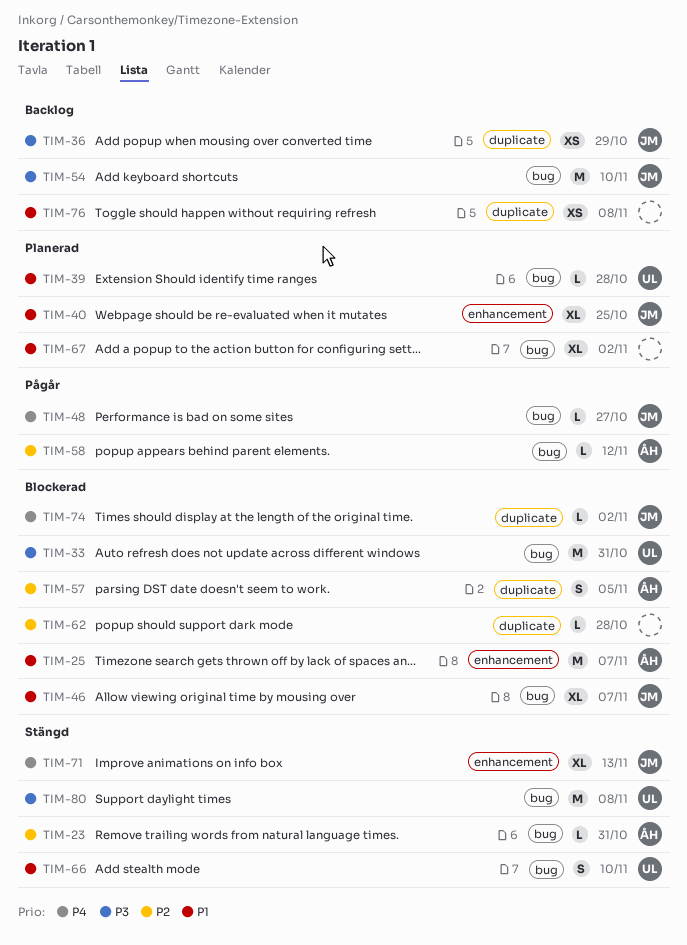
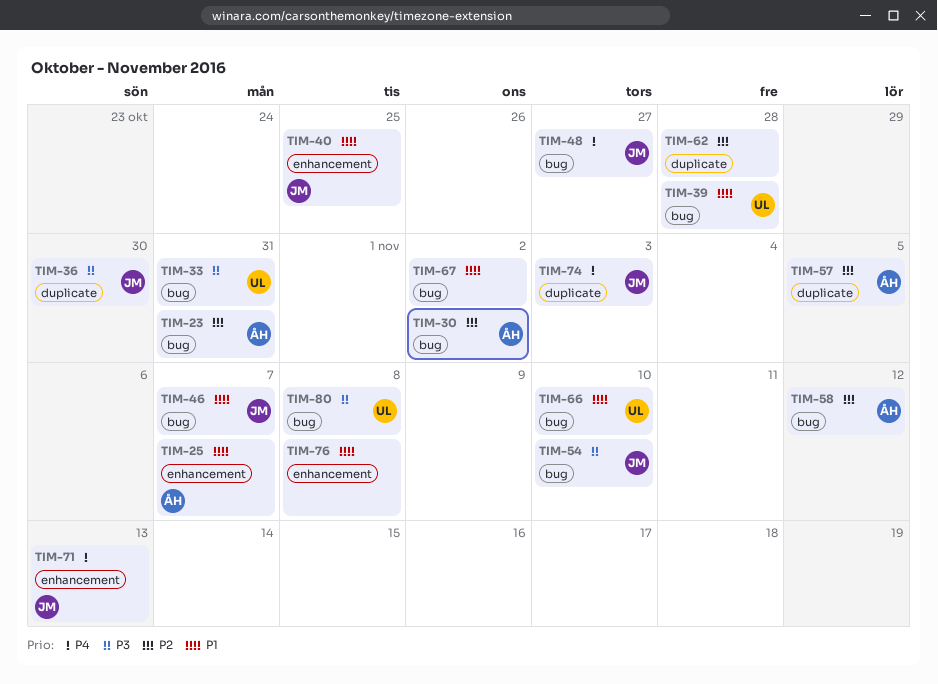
TIM-30: none -> present
TIM-36, due: Oct 29 -> Oct 30
TIM-74, due: Nov 2 -> Nov 3
TIM-76, label: duplicate -> enhancement

